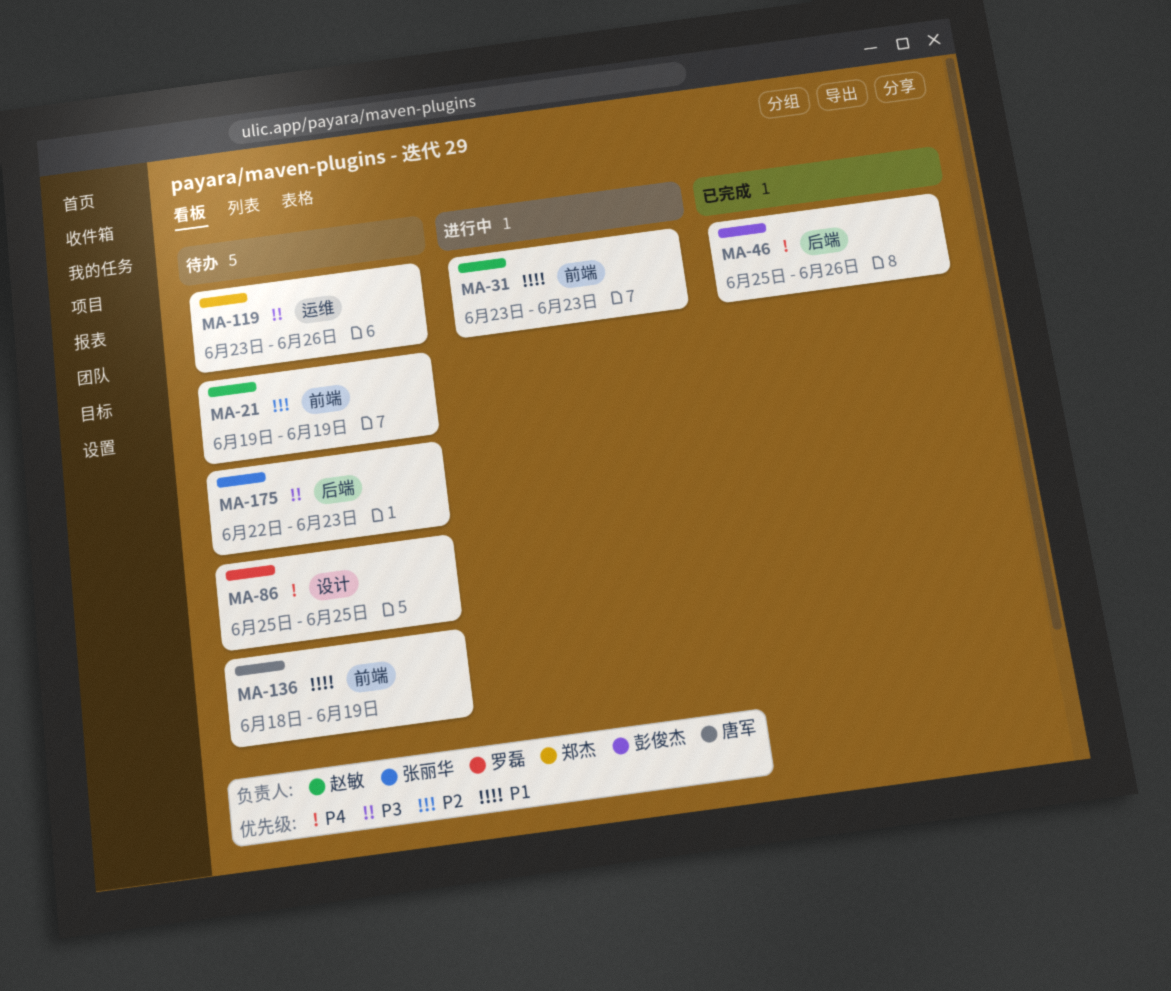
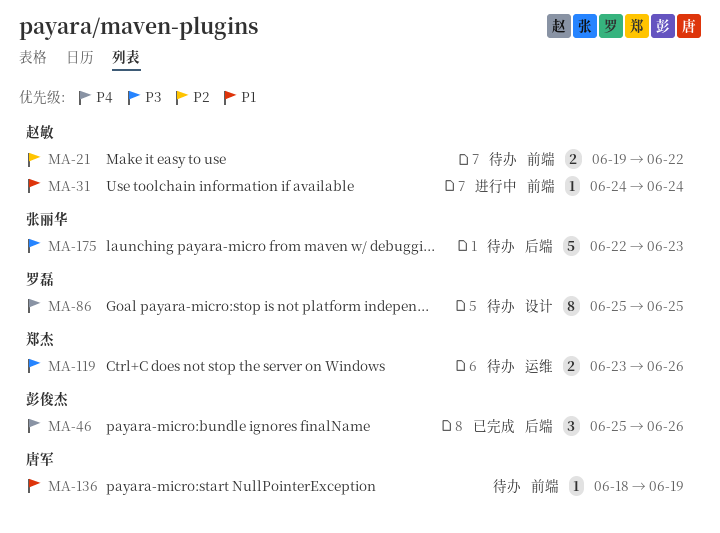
MA-21, due: Jun 19 -> Jun 22
MA-31, start: Jun 23 -> Jun 24
MA-31, due: Jun 23 -> Jun 24

